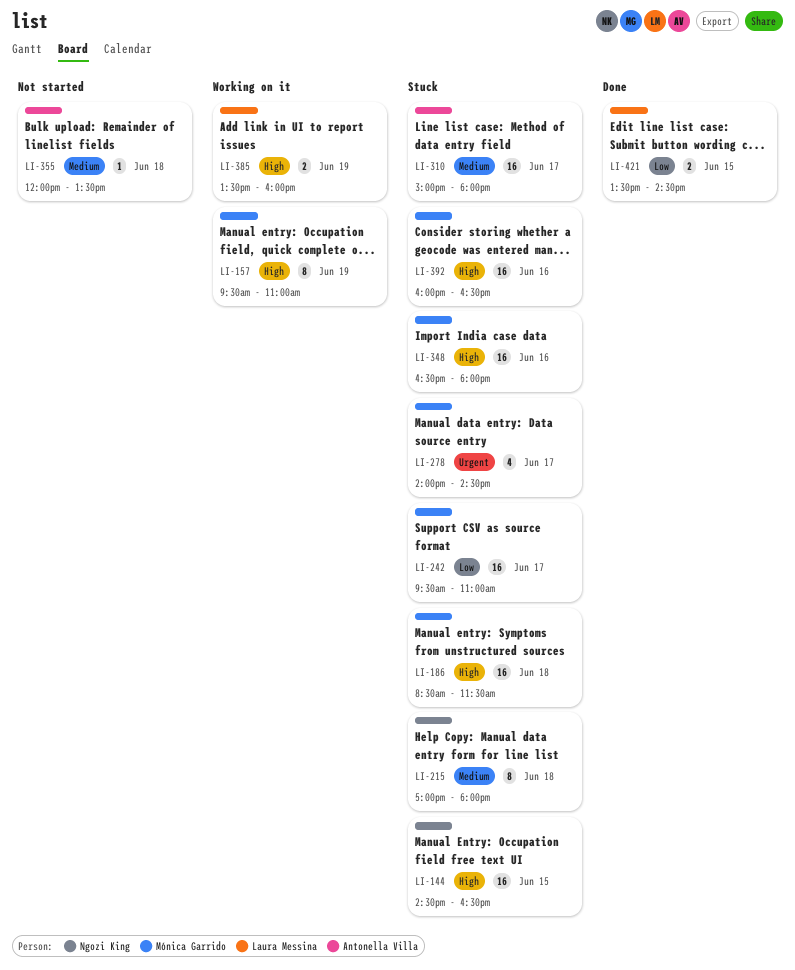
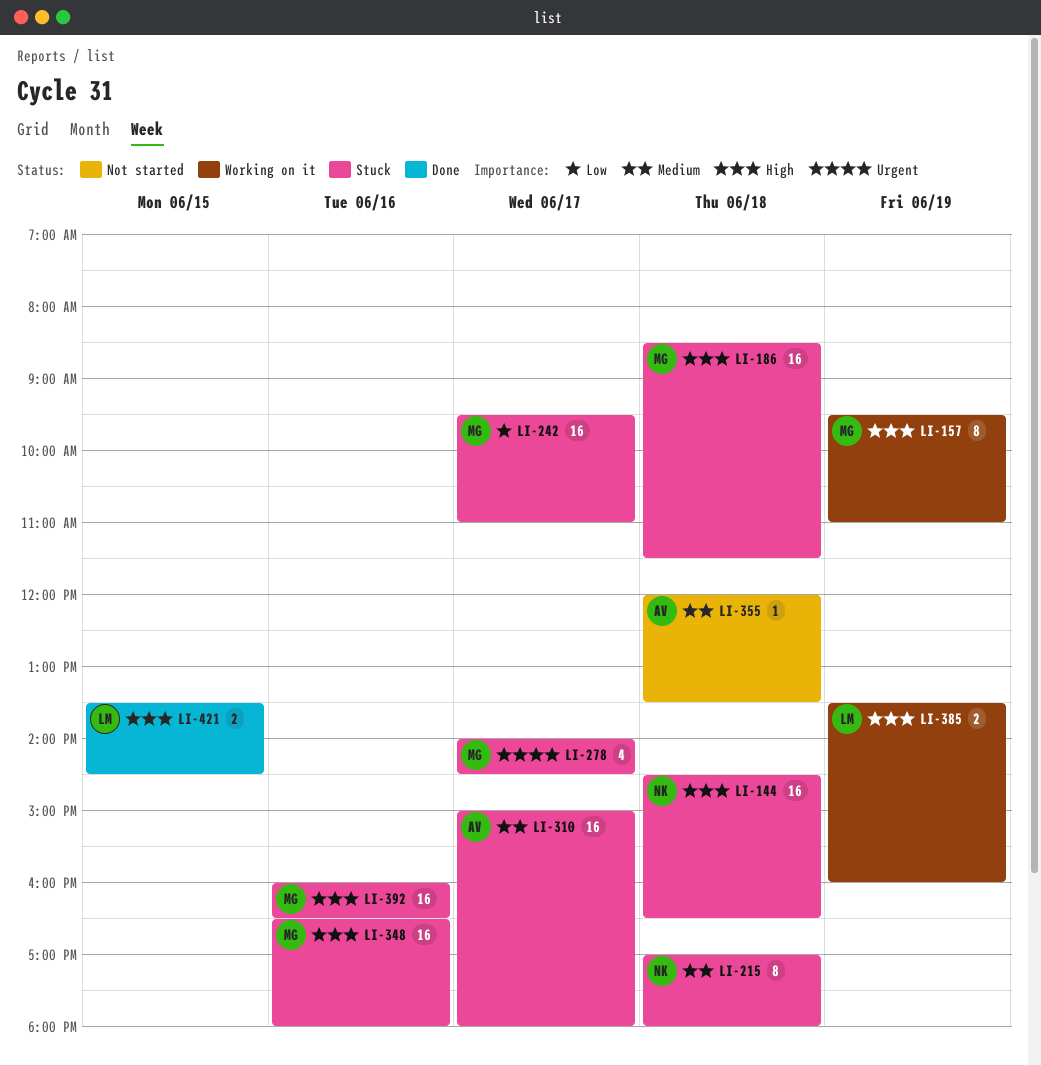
LI-144, day: Jun 15 -> Jun 18
LI-421, priority: Low -> High

